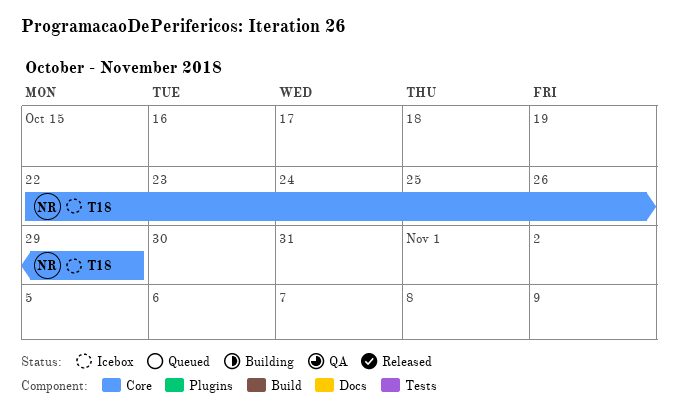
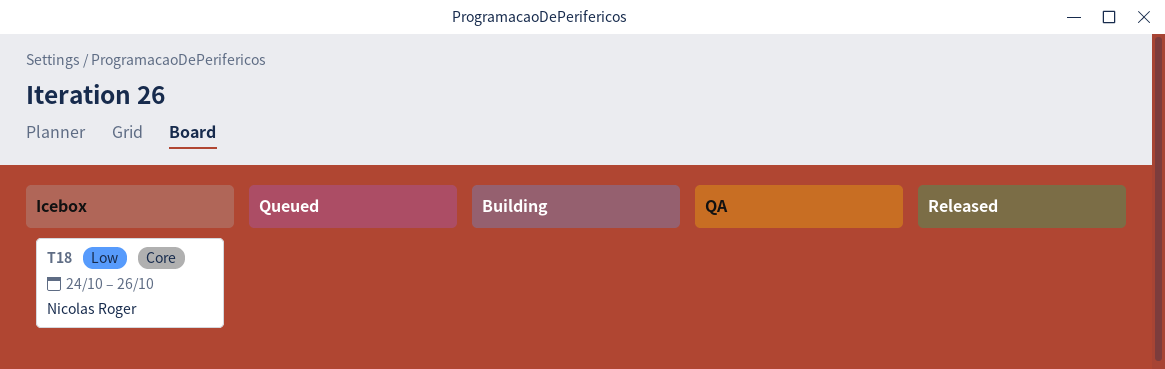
T18, start: Oct 22 -> Oct 24
T18, due: Oct 29 -> Oct 26

